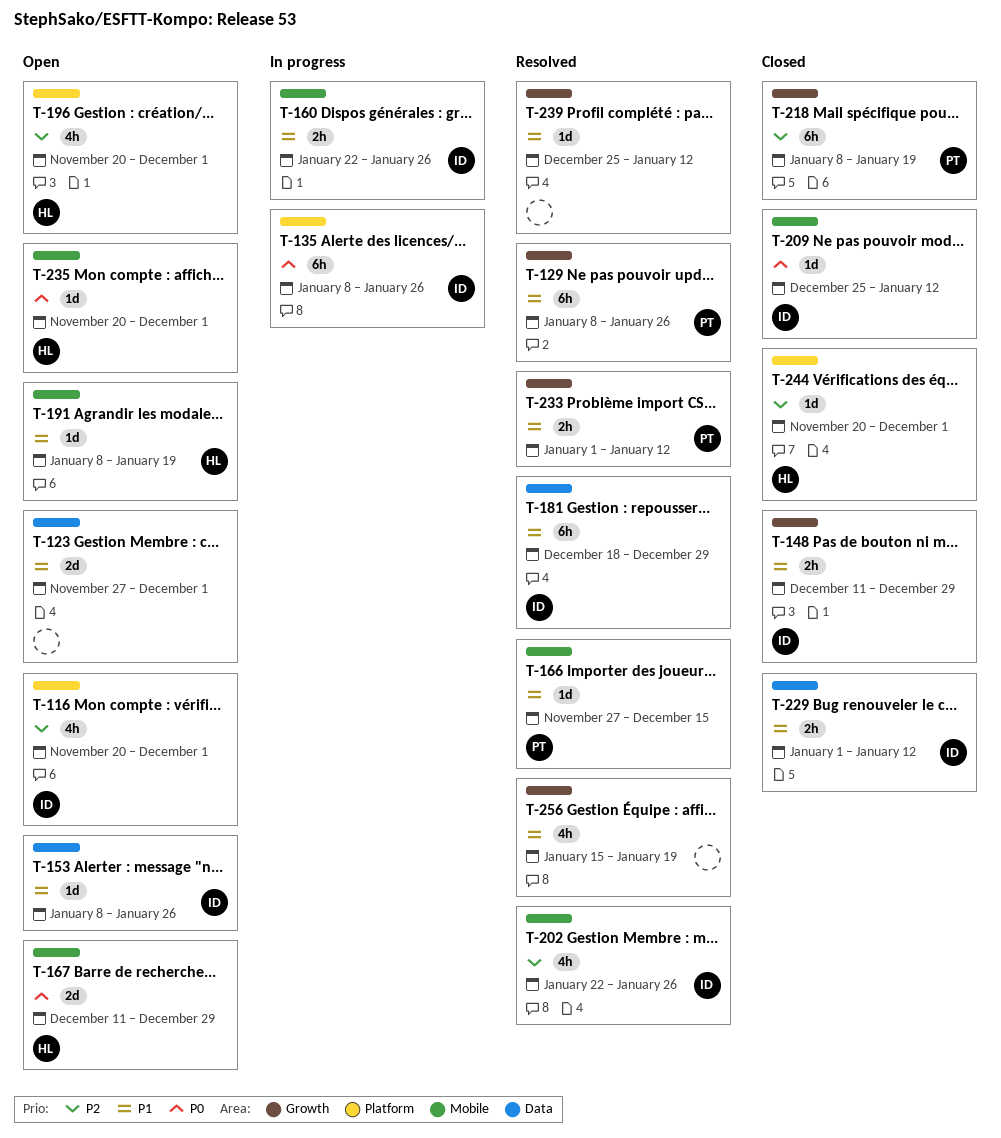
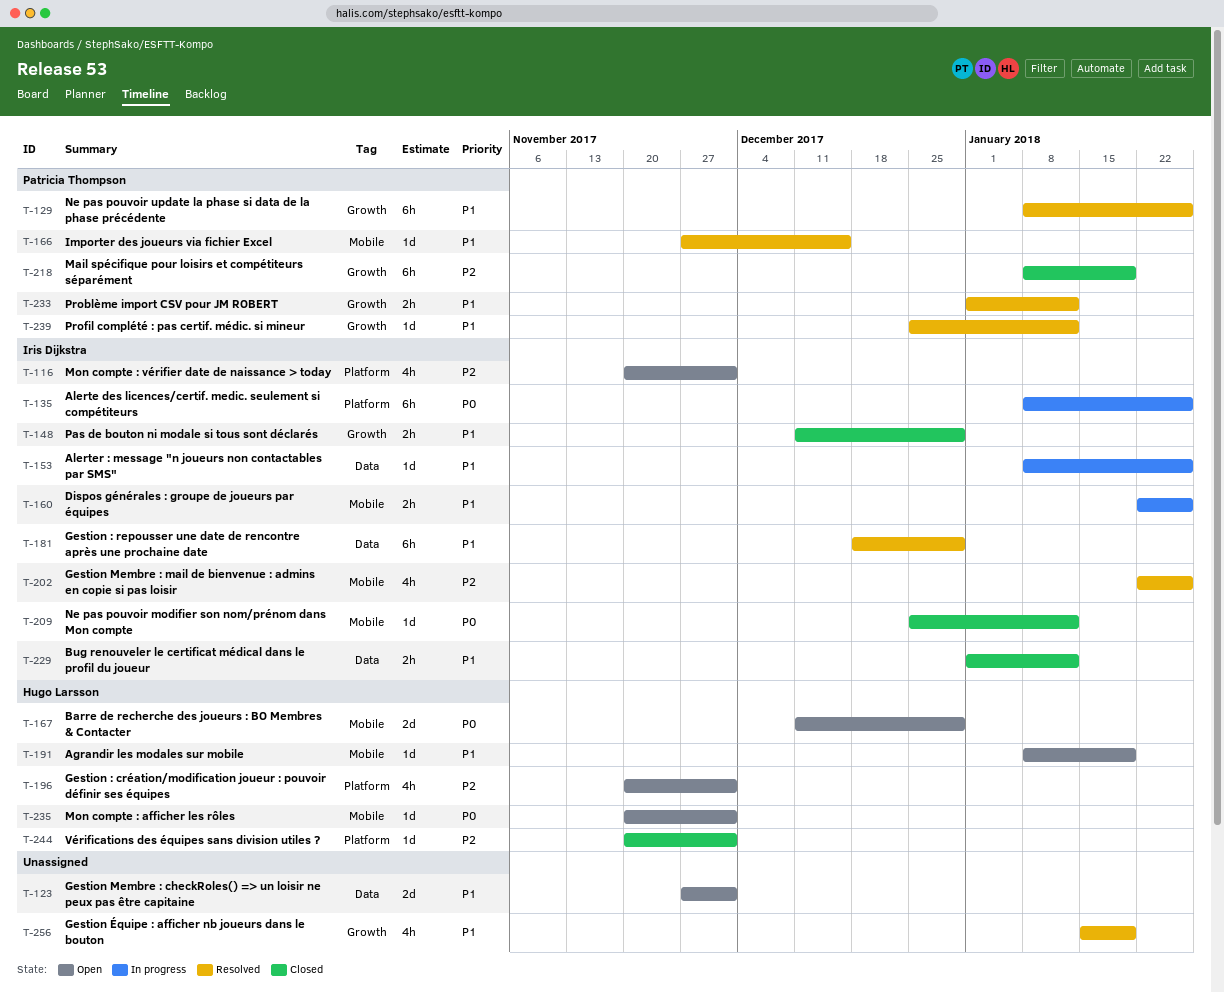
T-153, status: Open -> In progress
T-239, owner: none -> Patricia Thompson

